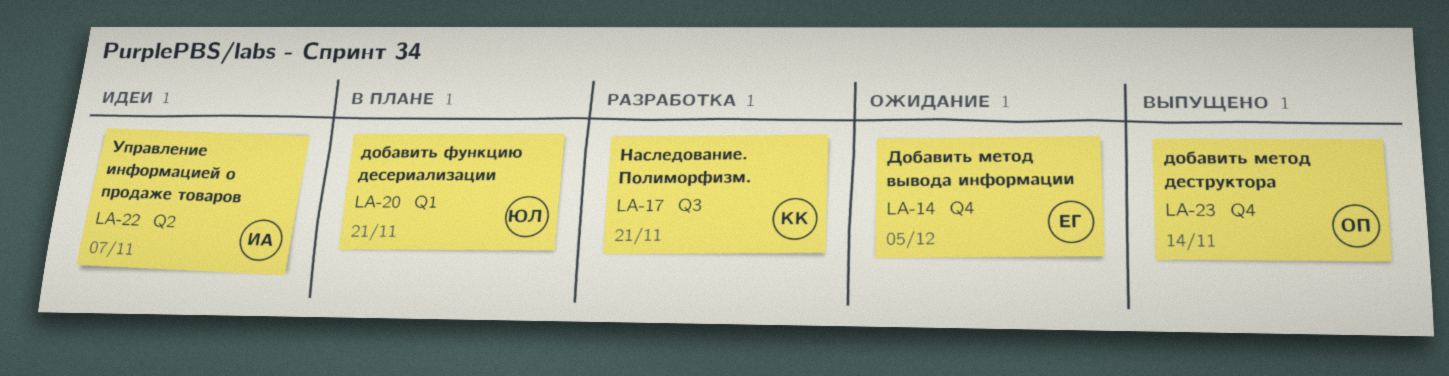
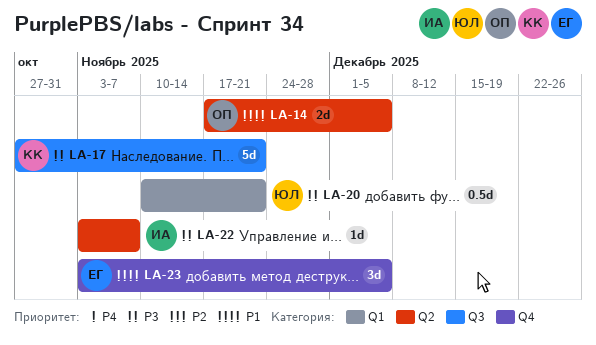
LA-14, owner: ЕГ -> ОП
LA-14, label: Q4 -> Q2
LA-23, owner: ОП -> ЕГ
LA-23, due: Nov 14 -> Dec 5

